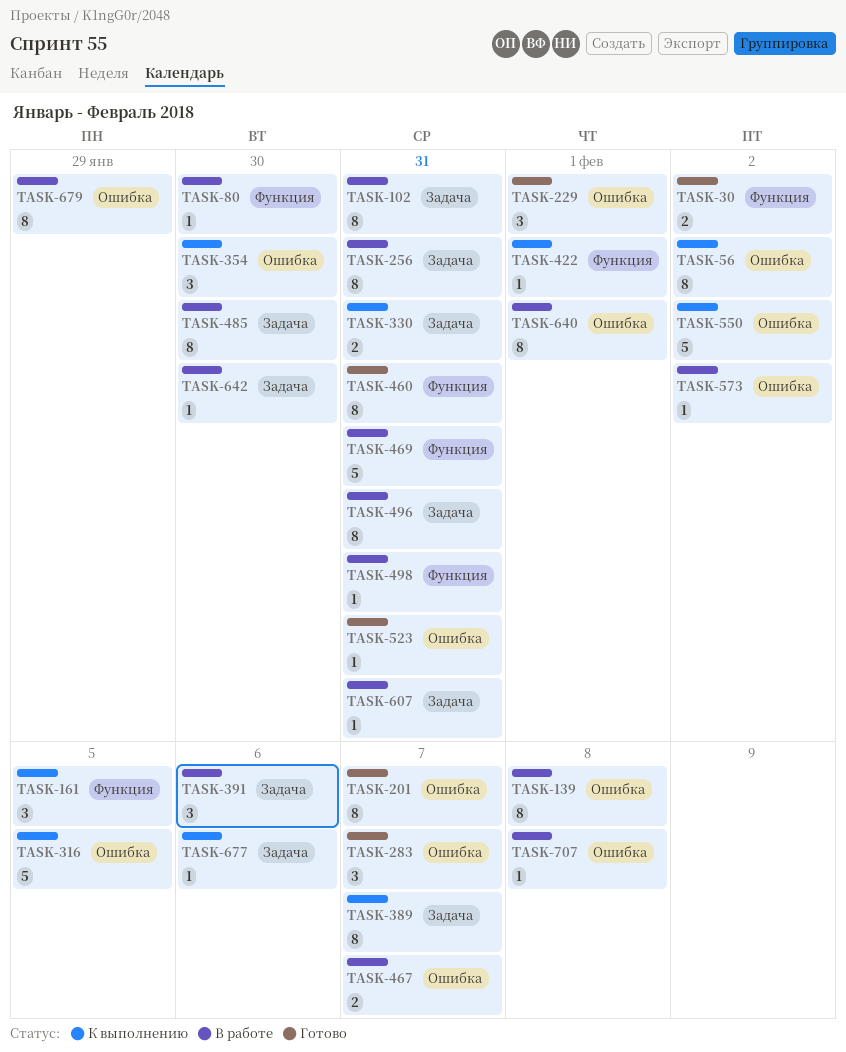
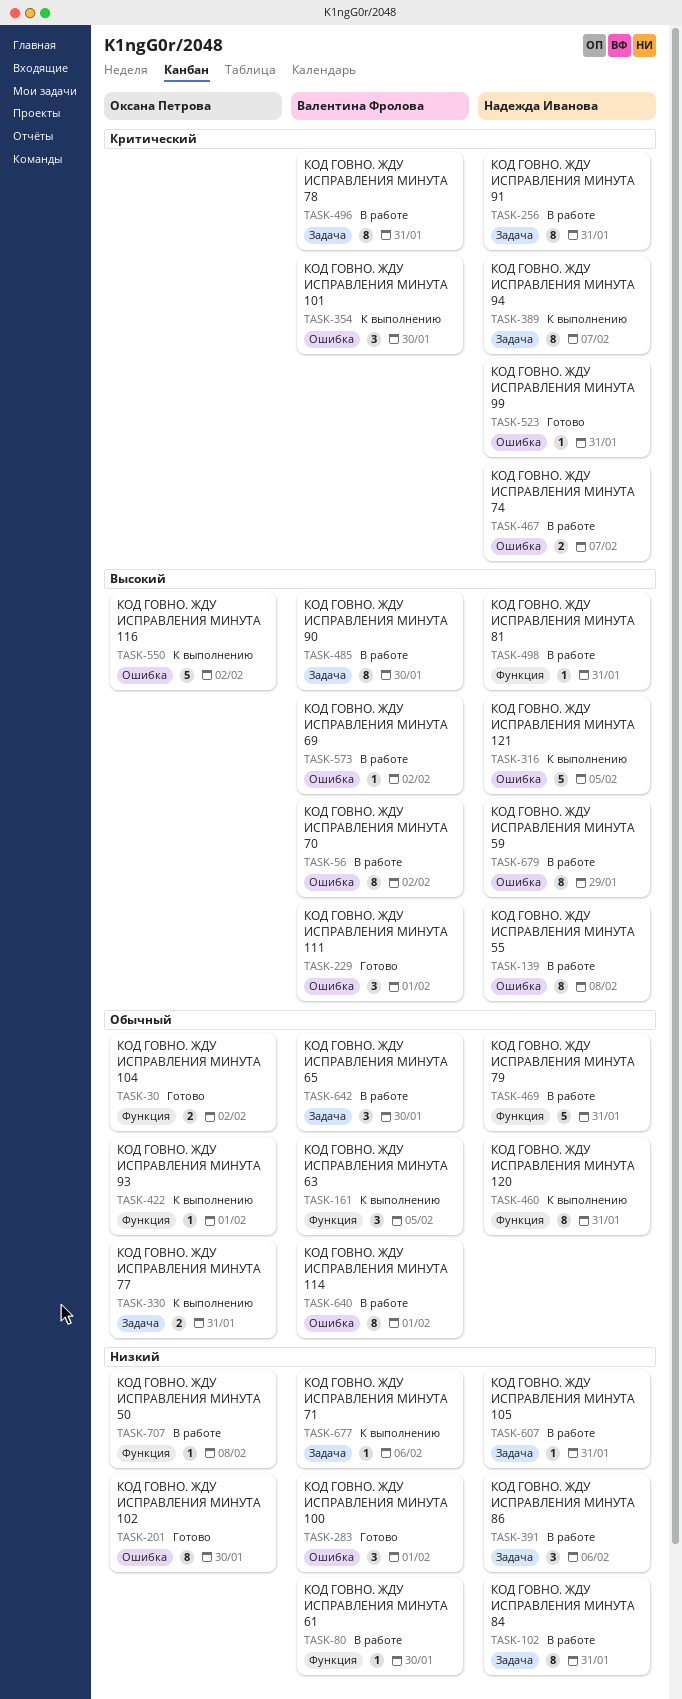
TASK-56, status: К выполнению -> В работе
TASK-201, due: Feb 7 -> Jan 30
TASK-283, due: Feb 7 -> Feb 1
TASK-460, status: Готово -> К выполнению
TASK-642, estimate: 1 -> 3
TASK-707, label: Ошибка -> Функция

